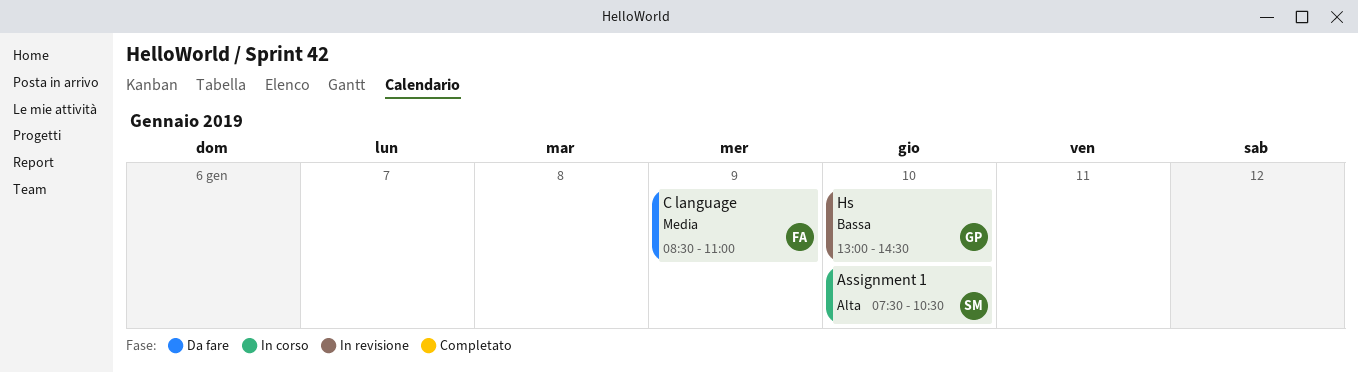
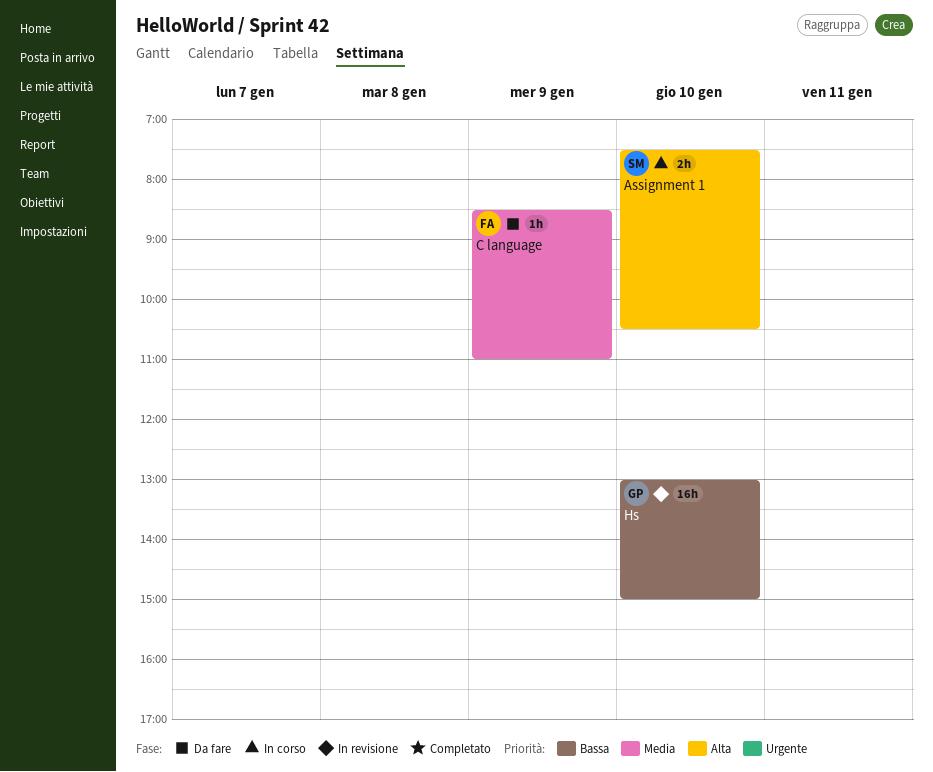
Hs, ends: 14:30 -> 15:00

